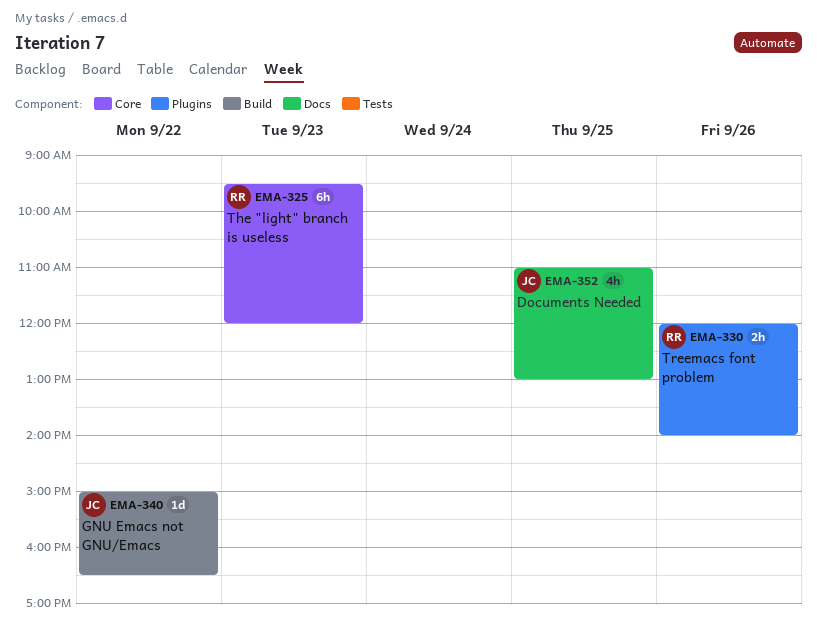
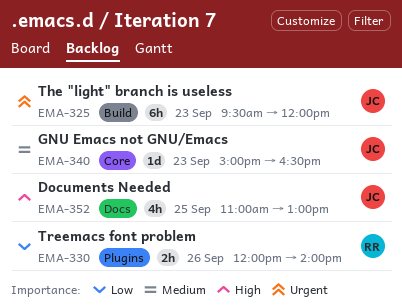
EMA-325, owner: RR -> JC
EMA-325, label: Core -> Build
EMA-340, label: Build -> Core
EMA-340, day: Sep 22 -> Sep 23

